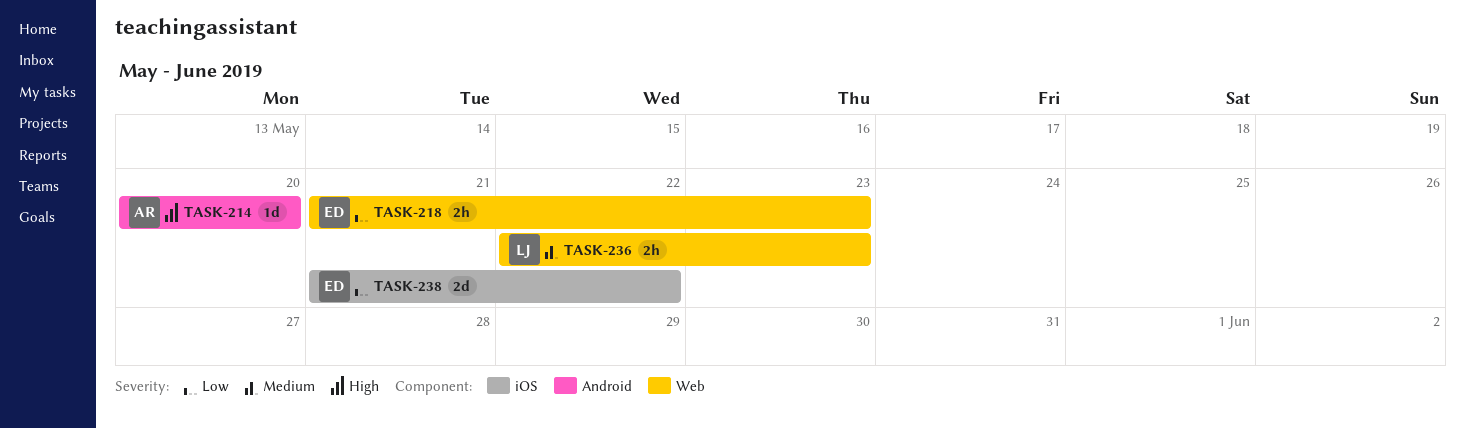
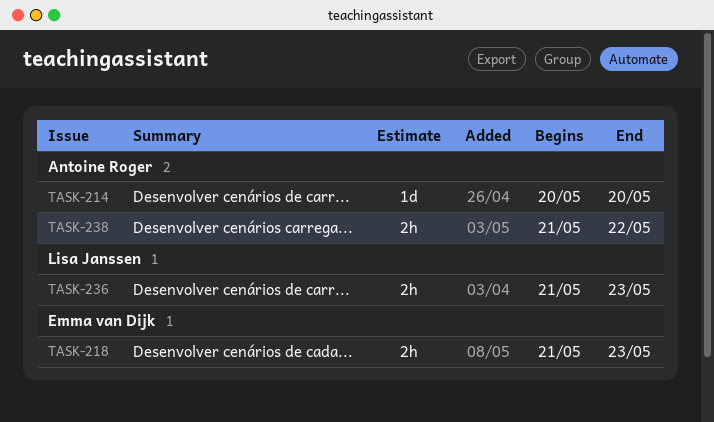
TASK-236, start: May 22 -> May 21
TASK-238, owner: Emma van Dijk -> Antoine Roger
TASK-238, estimate: 2d -> 2h

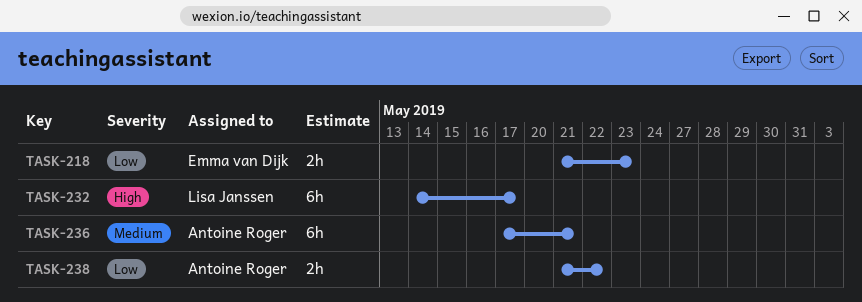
TASK-214: present -> none
TASK-232: none -> present
TASK-236, owner: Lisa Janssen -> Antoine Roger
TASK-236, estimate: 2h -> 6h
TASK-236, start: May 21 -> May 17
TASK-236, due: May 23 -> May 21

